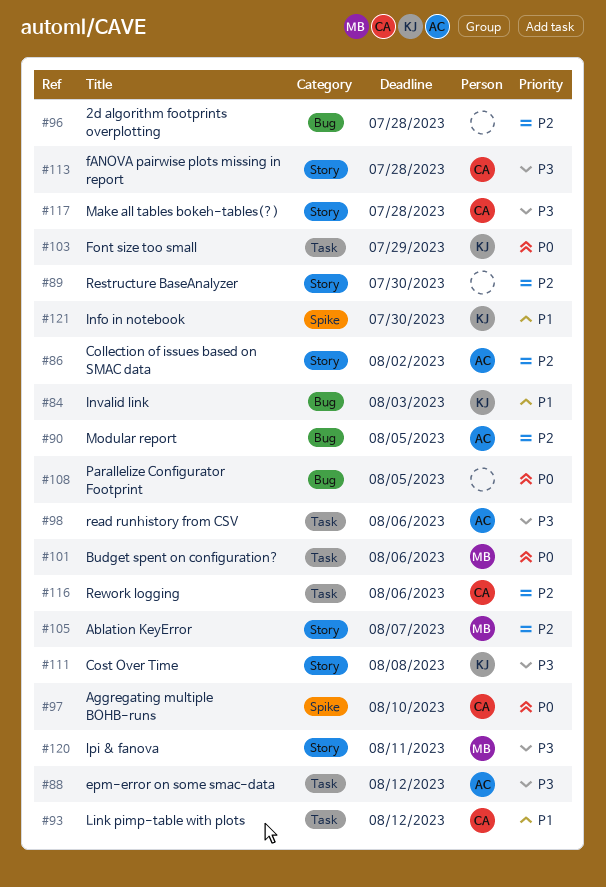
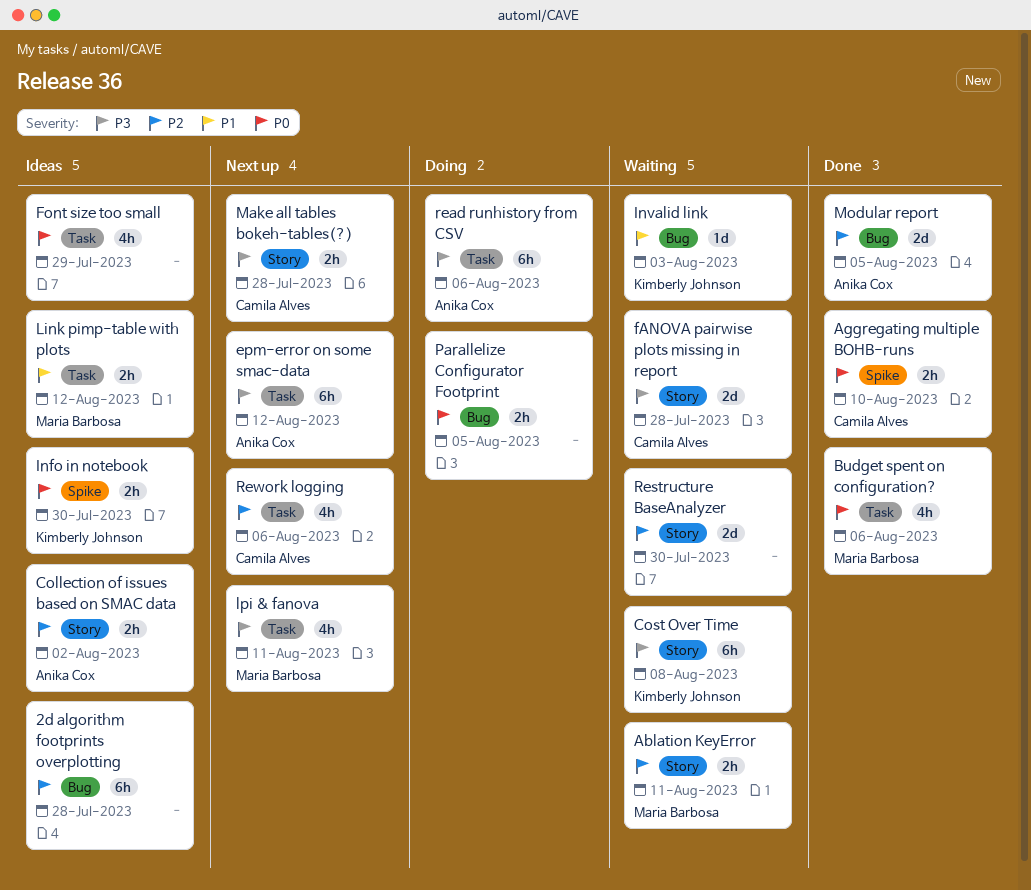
Ablation KeyError, due: Aug 7 -> Aug 11
Font size too small, owner: Kimberly Johnson -> none
Info in notebook, priority: P1 -> P0
Link pimp-table with plots, owner: Camila Alves -> Maria Barbosa
lpi & fanova, label: Story -> Task

